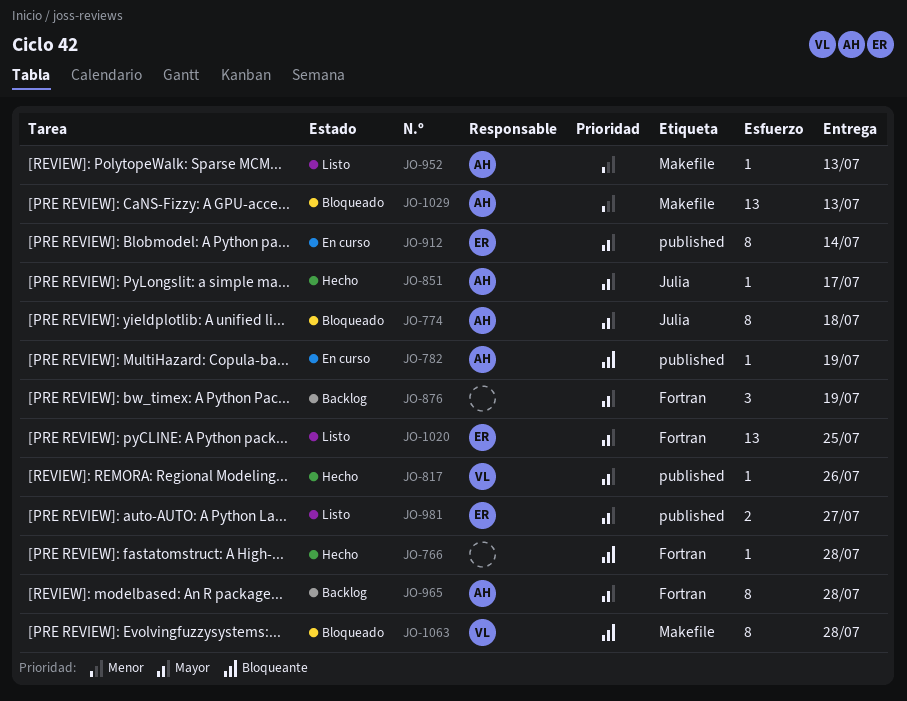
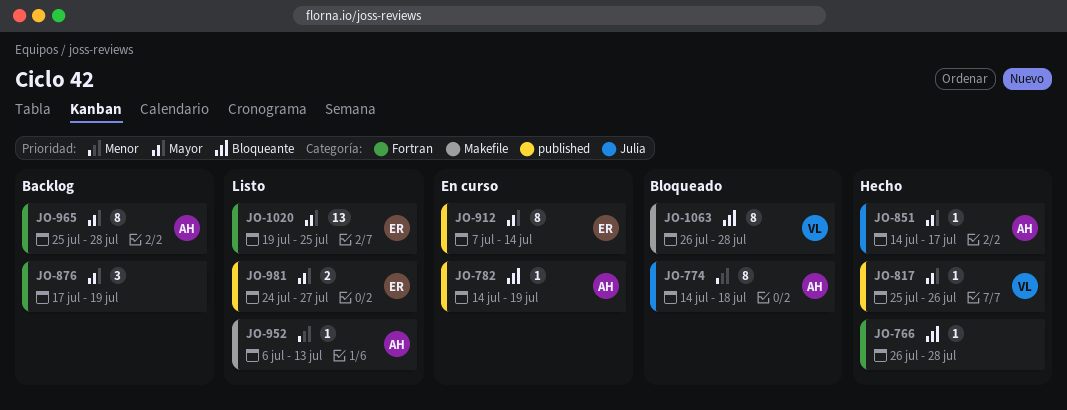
JO-774, priority: Mayor -> Menor
JO-1029: present -> none

